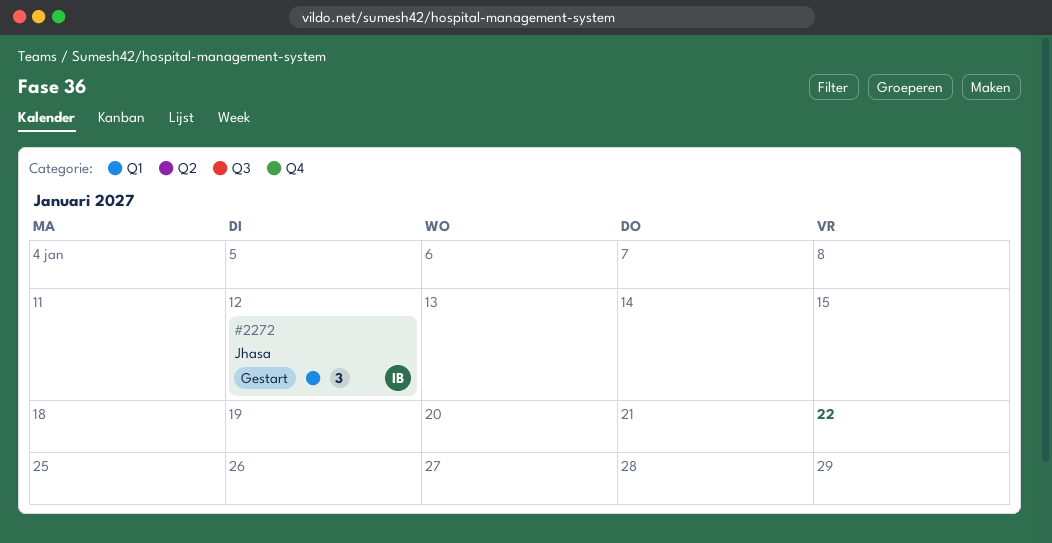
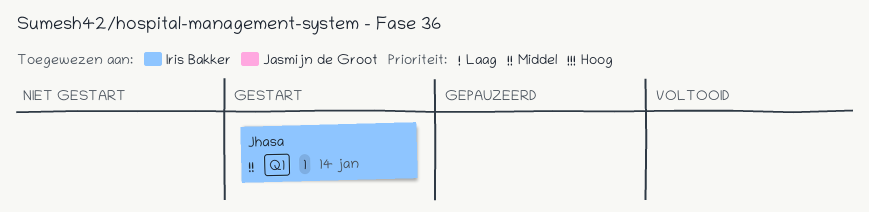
Jhasa, estimate: 3 -> 1
Jhasa, due: Jan 12 -> Jan 14

